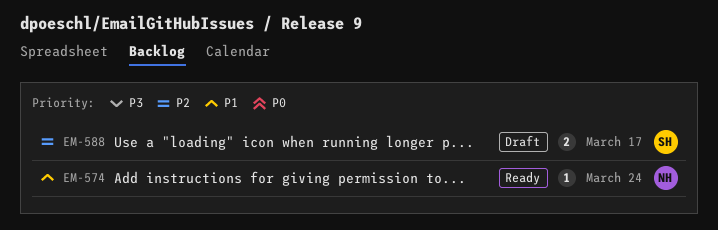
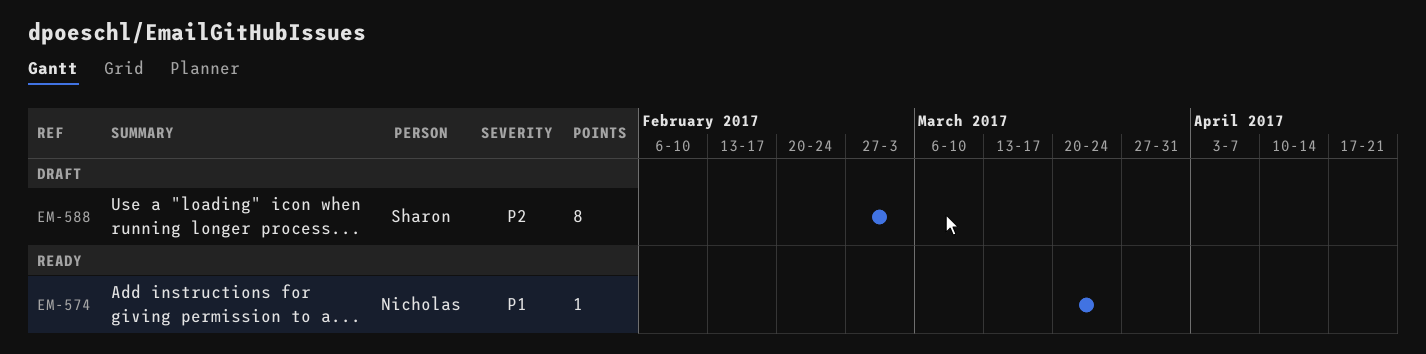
EM-588, estimate: 2 -> 8
EM-588, due: Mar 17 -> Mar 3

